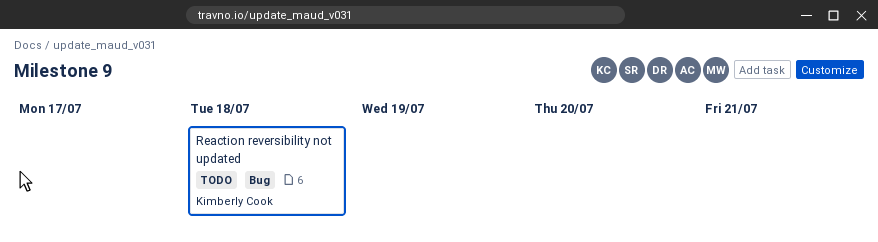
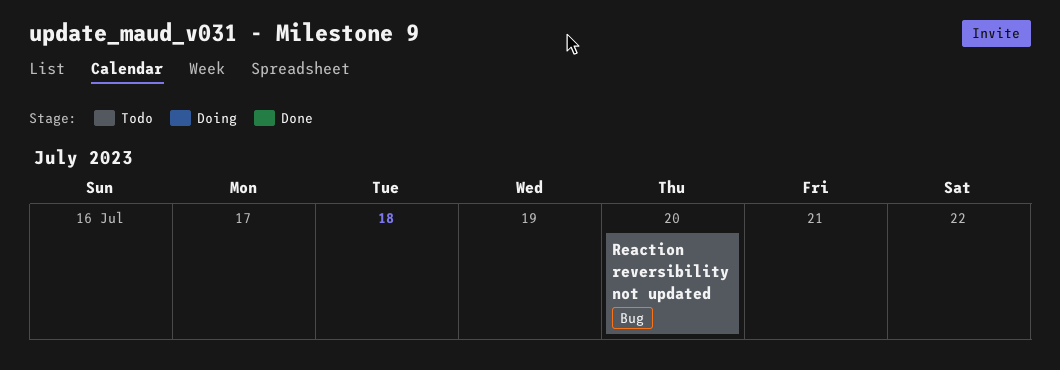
Reaction reversibility not updated, due: Jul 18 -> Jul 20

